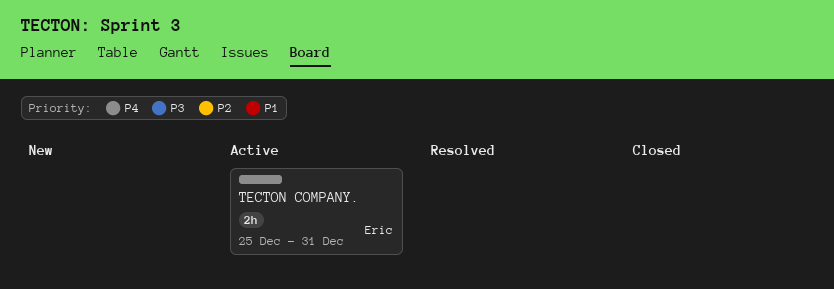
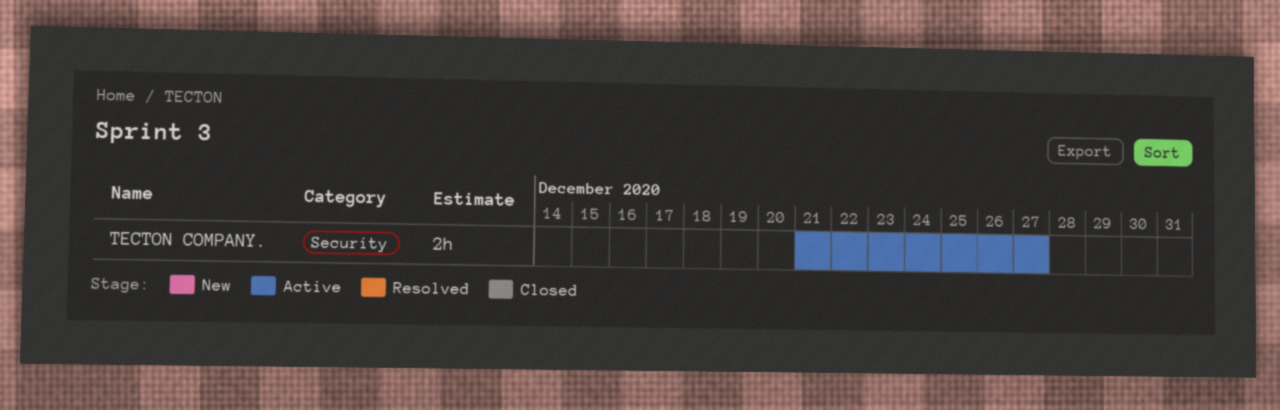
TECTON COMPANY., start: Dec 25 -> Dec 21
TECTON COMPANY., due: Dec 31 -> Dec 27

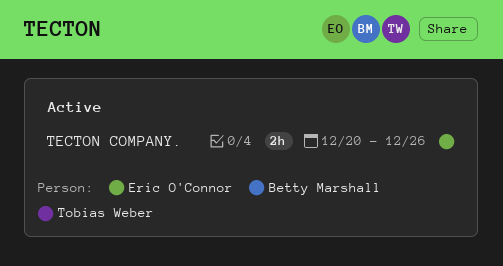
TECTON COMPANY., start: Dec 21 -> Dec 20
TECTON COMPANY., due: Dec 27 -> Dec 26

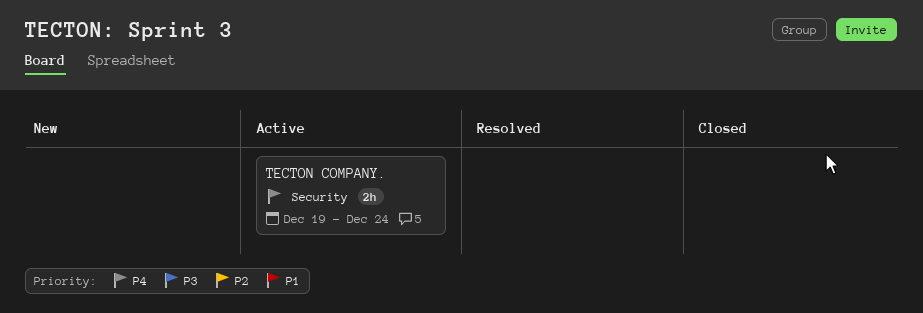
TECTON COMPANY., start: Dec 20 -> Dec 19
TECTON COMPANY., due: Dec 26 -> Dec 24

